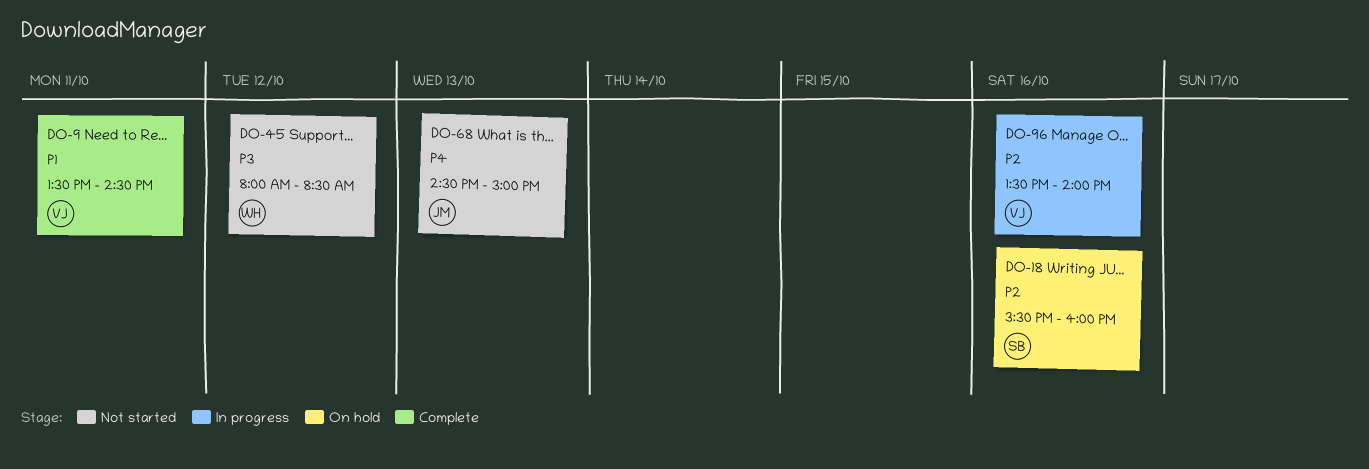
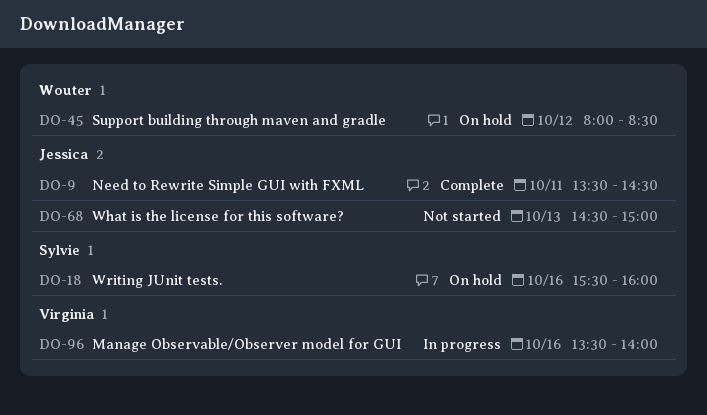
DO-9, owner: Virginia -> Jessica
DO-45, status: Not started -> On hold

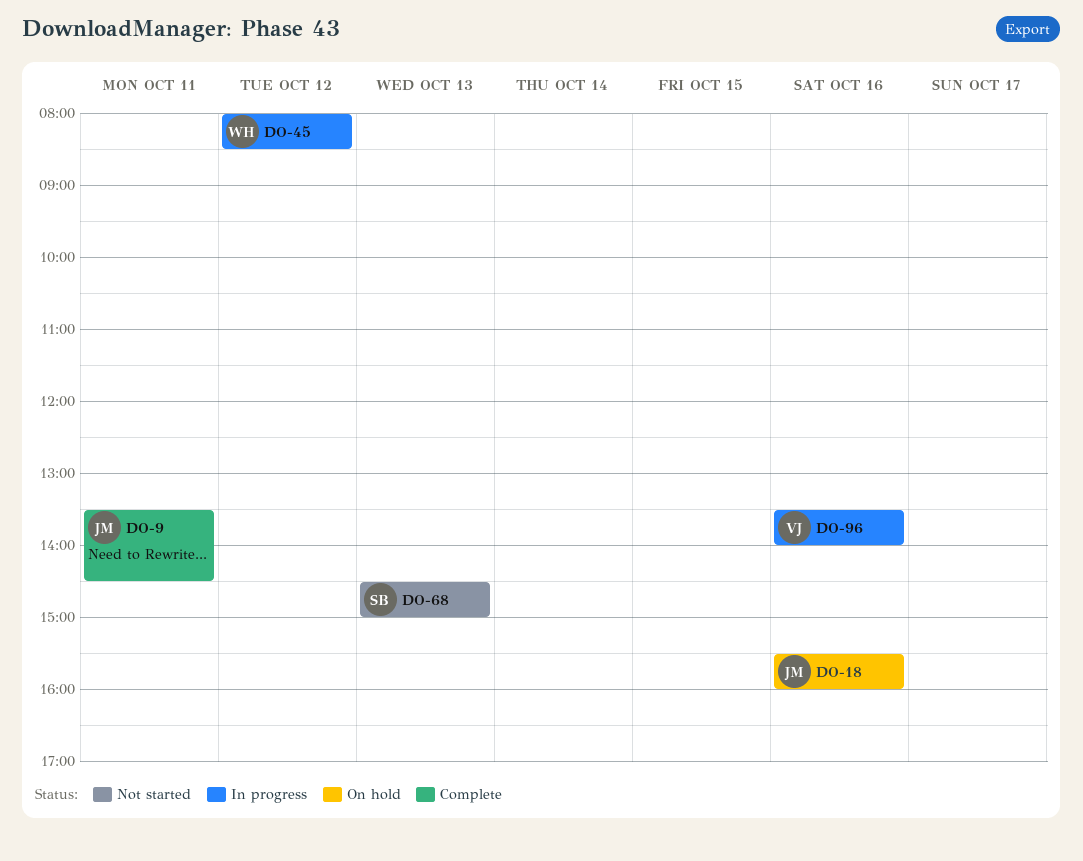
DO-18, owner: Sylvie -> Jessica
DO-45, status: On hold -> In progress
DO-68, owner: Jessica -> Sylvie

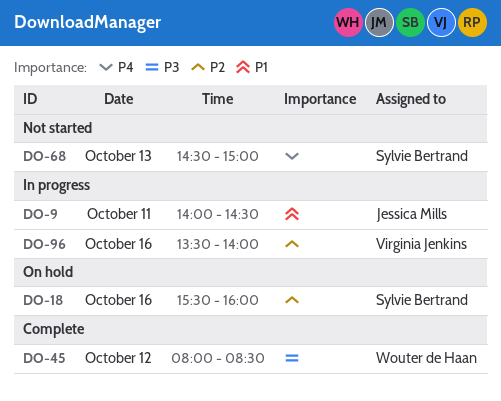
DO-9, status: Complete -> In progress
DO-9, begins: 13:30 -> 14:00
DO-18, owner: Jessica Mills -> Sylvie Bertrand
DO-45, status: In progress -> Complete

